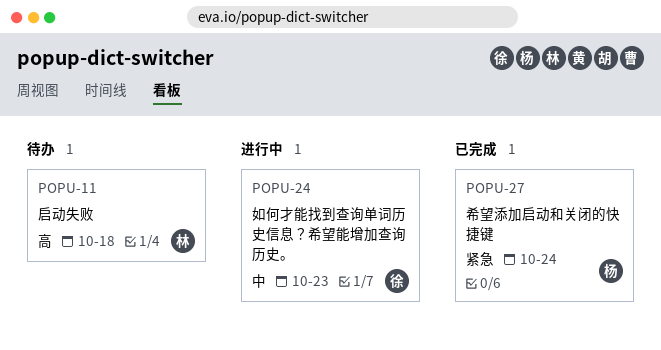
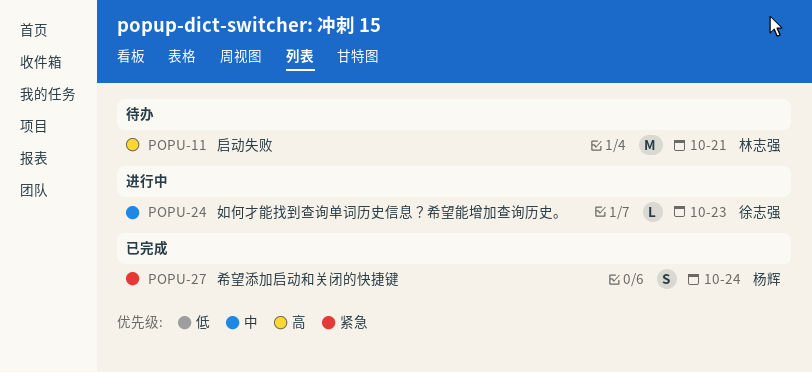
POPU-11, due: Oct 18 -> Oct 21

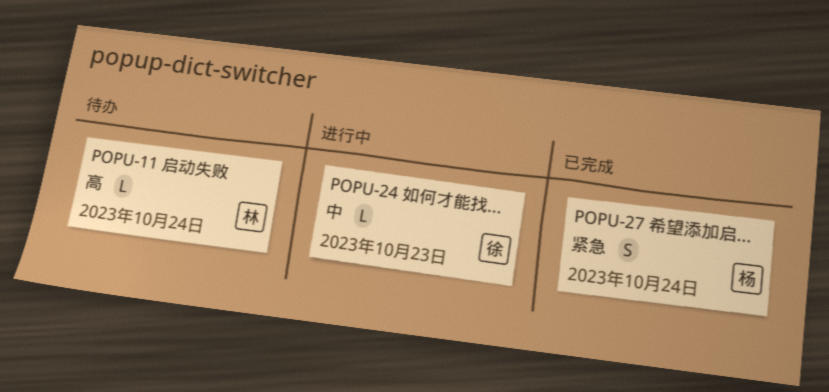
POPU-11, estimate: M -> L
POPU-11, due: Oct 21 -> Oct 24

